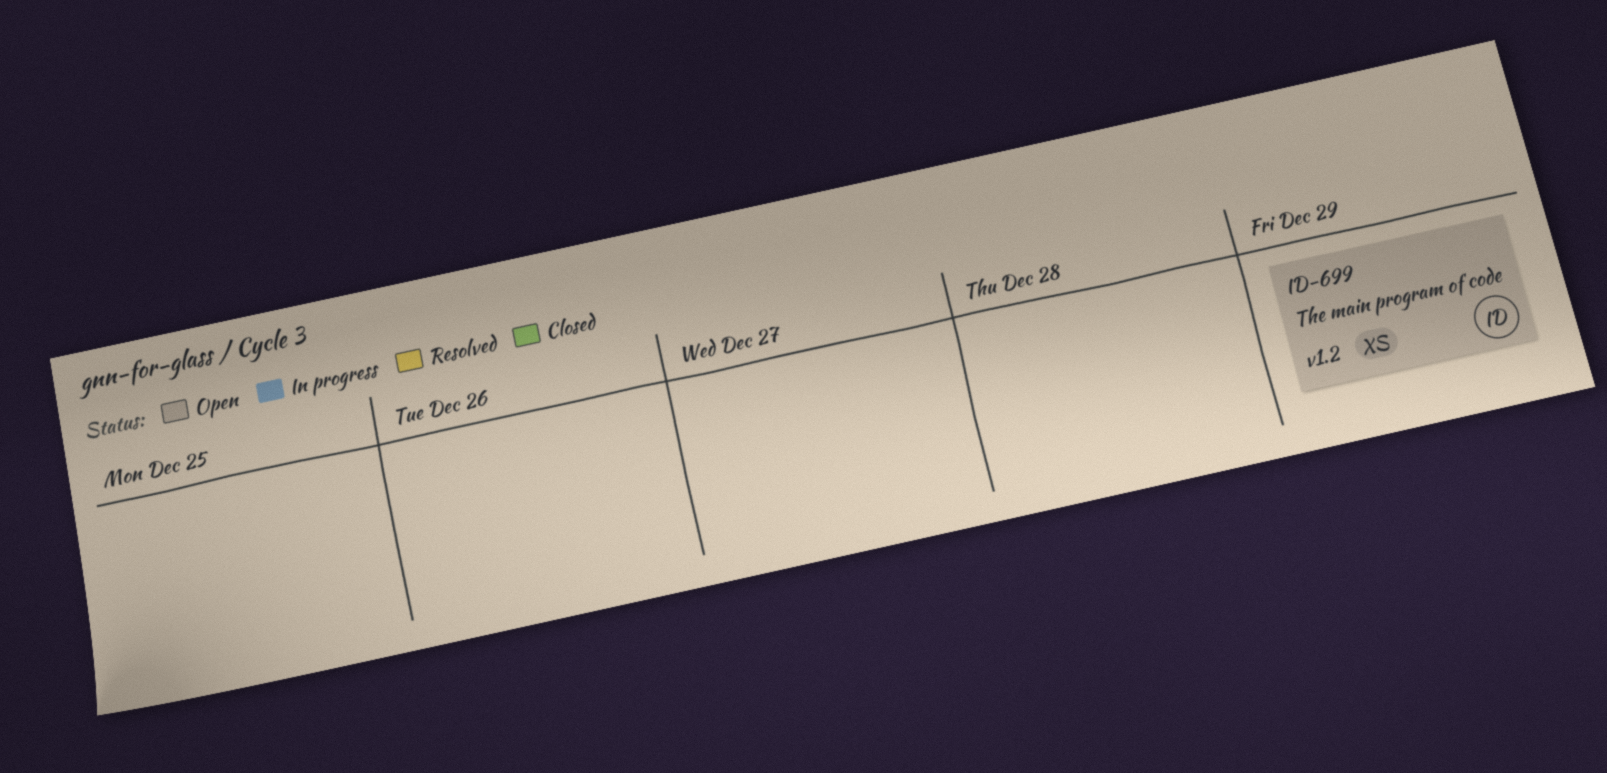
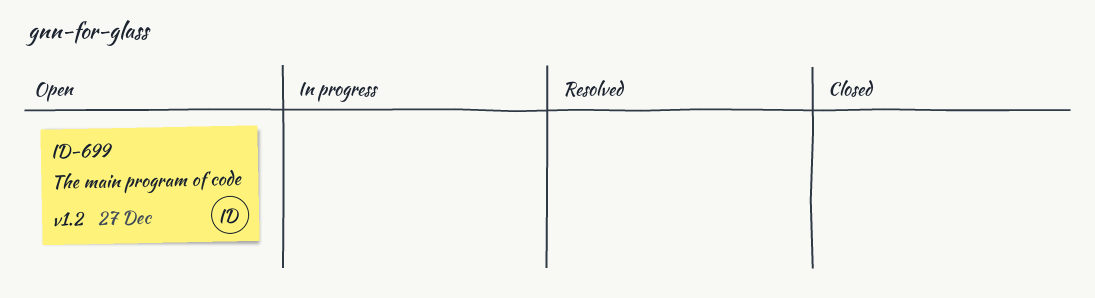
ID-699, due: Dec 29 -> Dec 27

